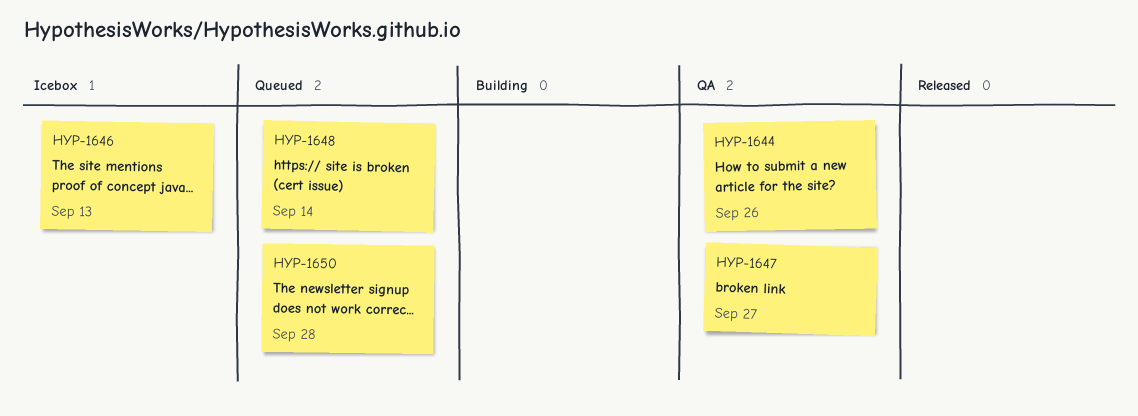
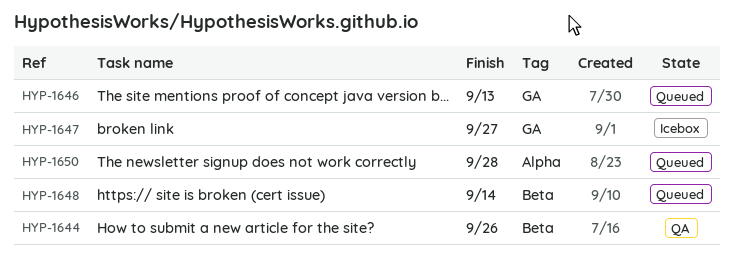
HYP-1646, status: Icebox -> Queued
HYP-1647, status: QA -> Icebox

